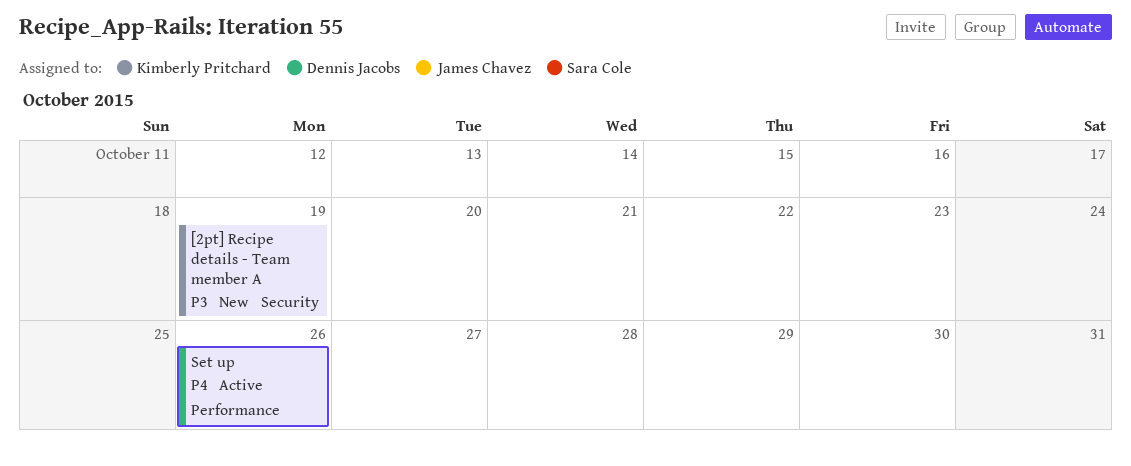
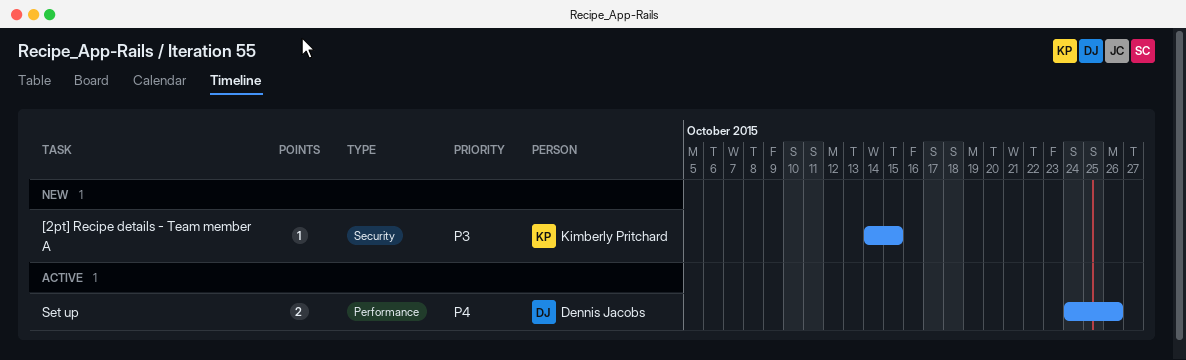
[2pt] Recipe details - Team member A, due: Oct 19 -> Oct 15

